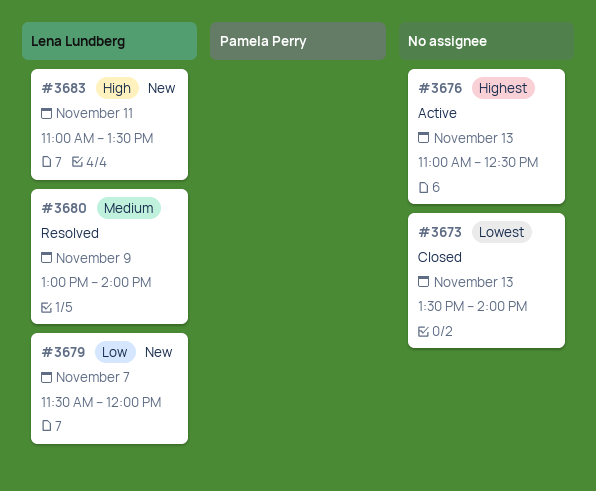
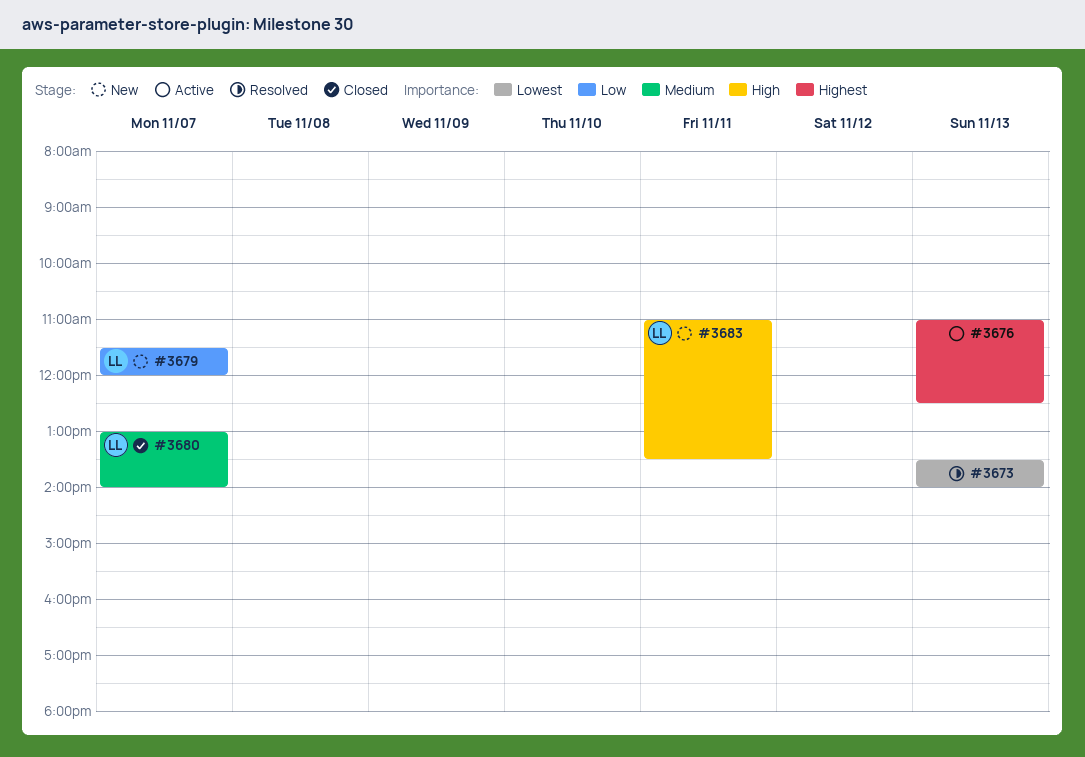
#3673, status: Closed -> Resolved
#3680, status: Resolved -> Closed
#3680, day: Nov 9 -> Nov 7

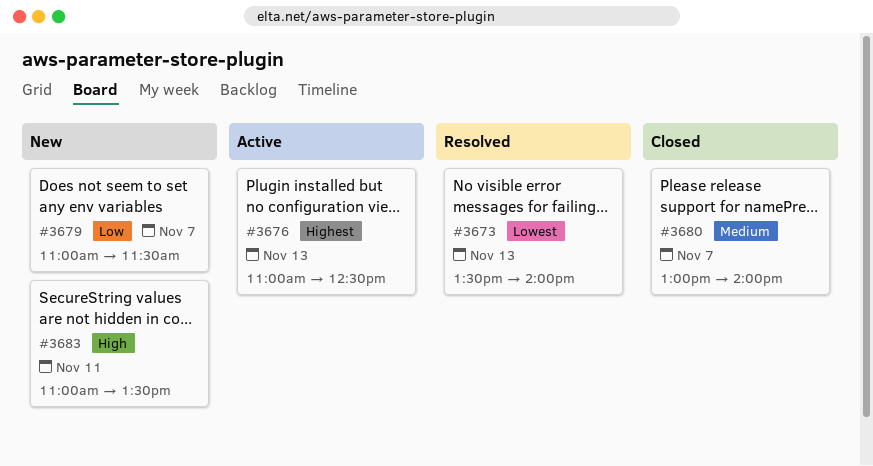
#3679, begins: 11:30 -> 11:00
#3679, ends: 12:00 -> 11:30

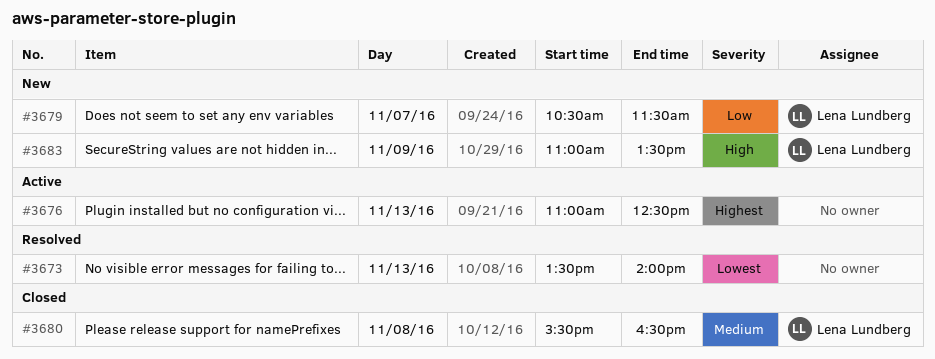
#3679, begins: 11:00 -> 10:30
#3680, day: Nov 7 -> Nov 8
#3680, begins: 13:00 -> 15:30
#3680, ends: 14:00 -> 16:30
#3683, day: Nov 11 -> Nov 9

